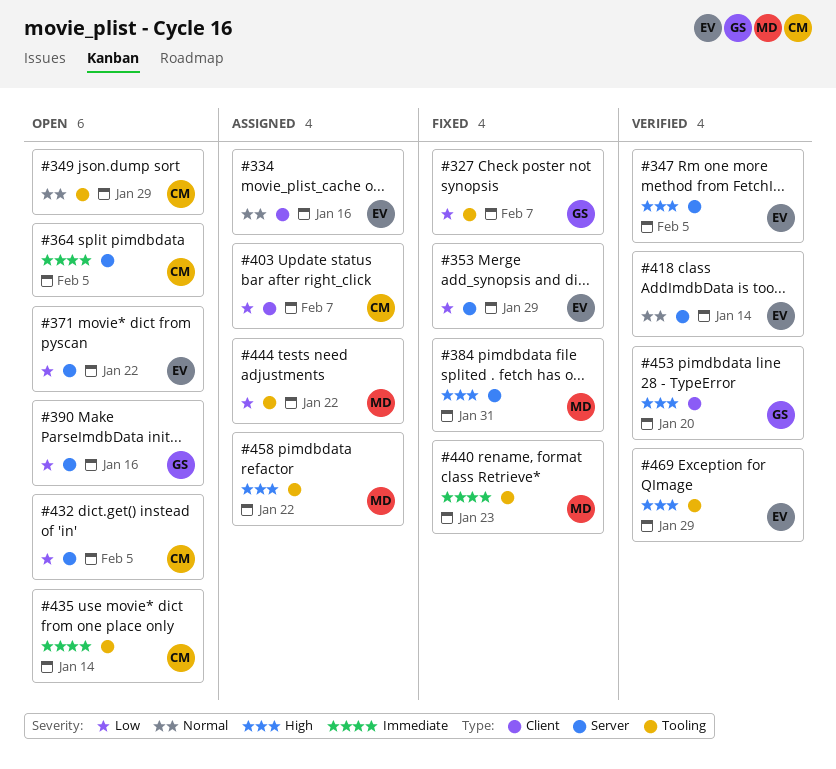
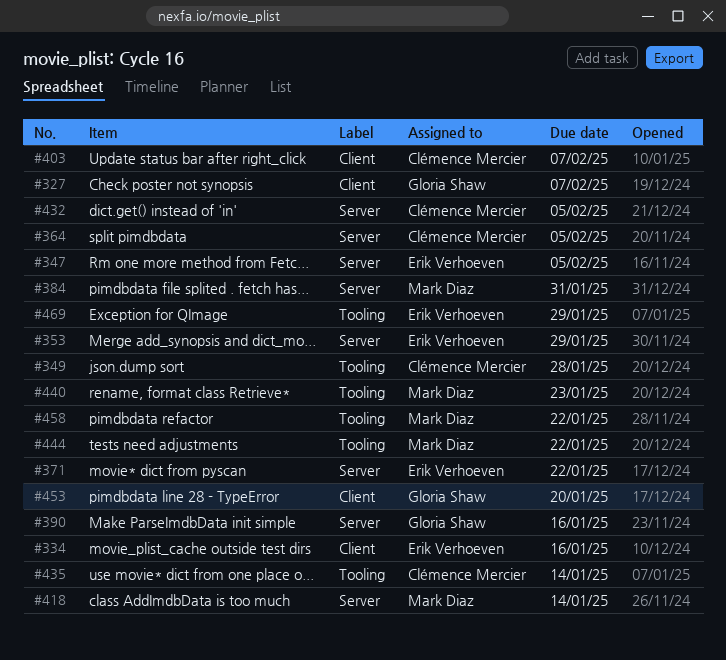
#327, label: Tooling -> Client
#349, due: Jan 29 -> Jan 28
#418, owner: Erik Verhoeven -> Mark Diaz

